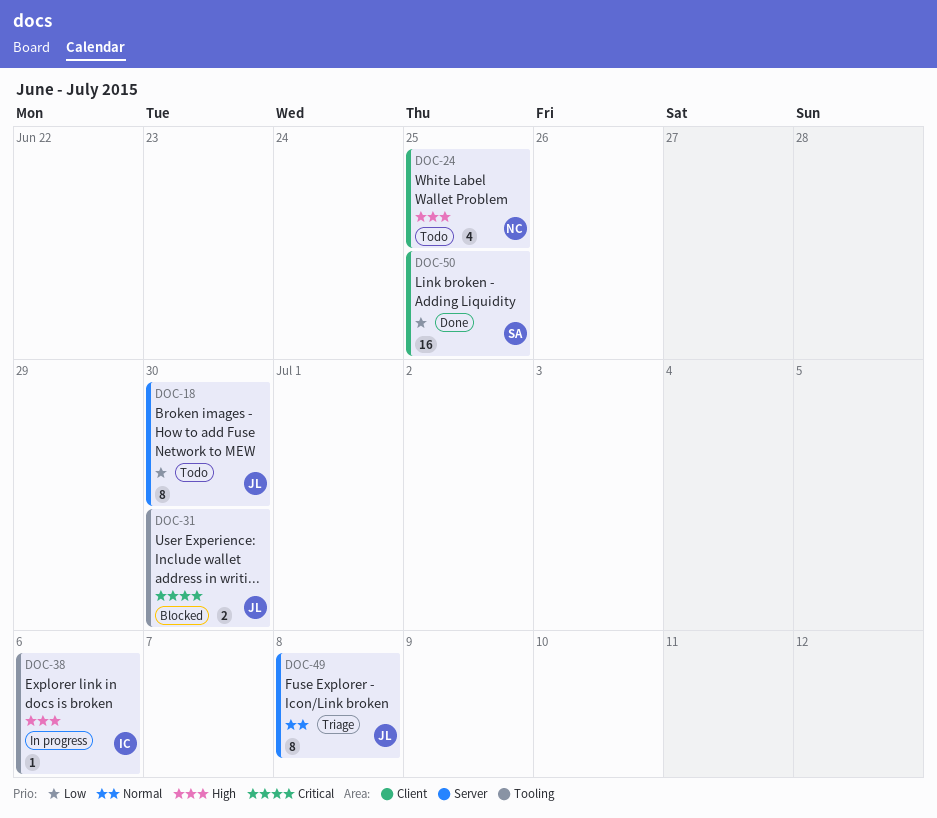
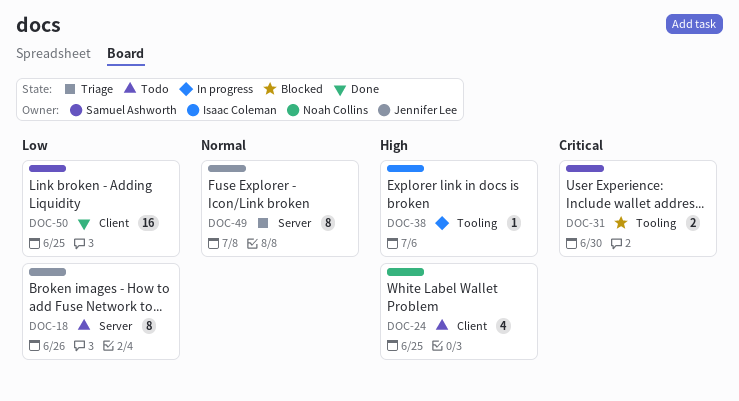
DOC-18, due: Jun 30 -> Jun 26
DOC-31, owner: Jennifer Lee -> Samuel Ashworth

